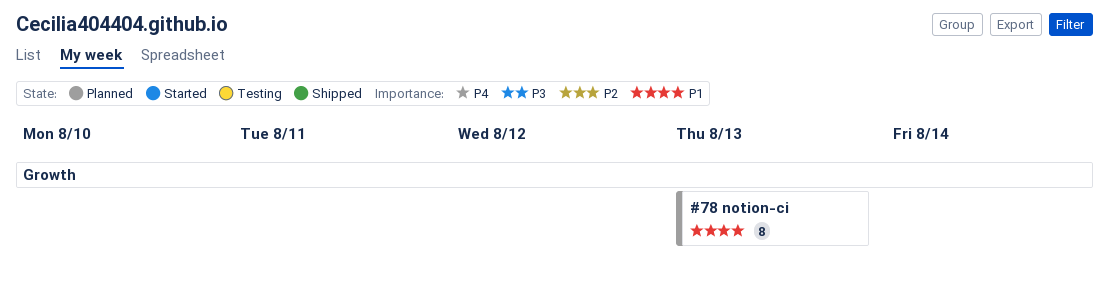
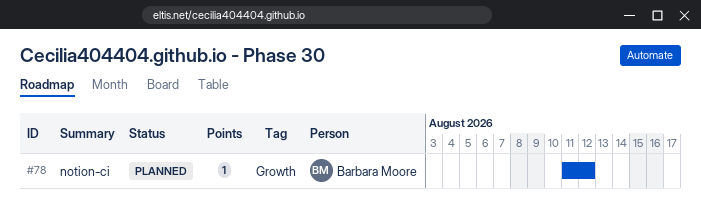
#78, estimate: 8 -> 1
#78, due: Aug 13 -> Aug 12

